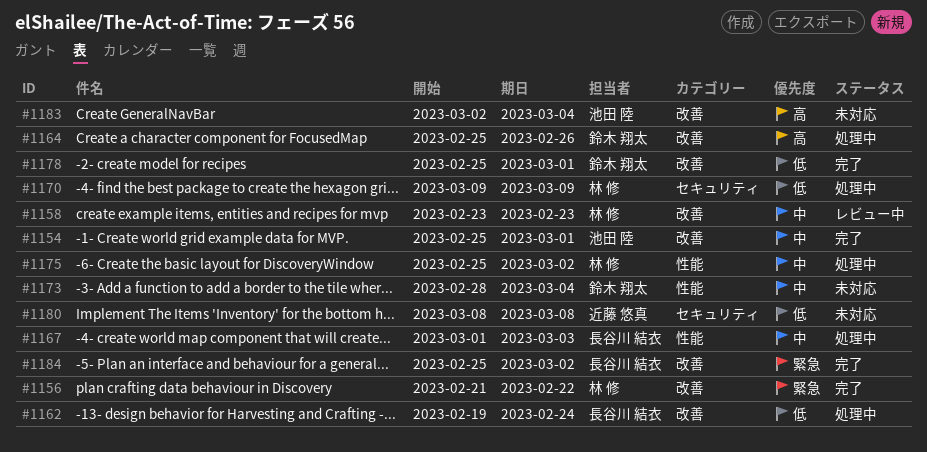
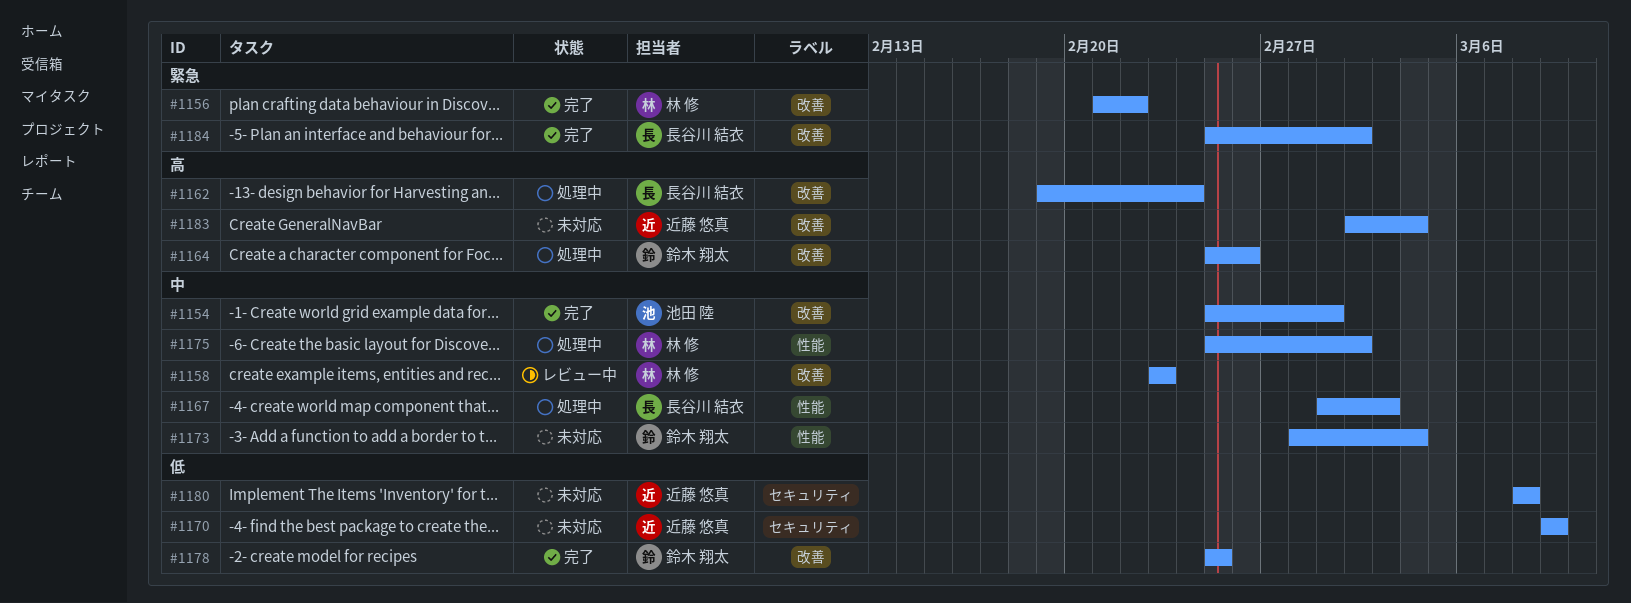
#1162, priority: 低 -> 高
#1170, status: 処理中 -> 未対応
#1170, owner: 林 修 -> 近藤 悠真
#1178, due: Mar 1 -> Feb 25
#1183, owner: 池田 陸 -> 近藤 悠真

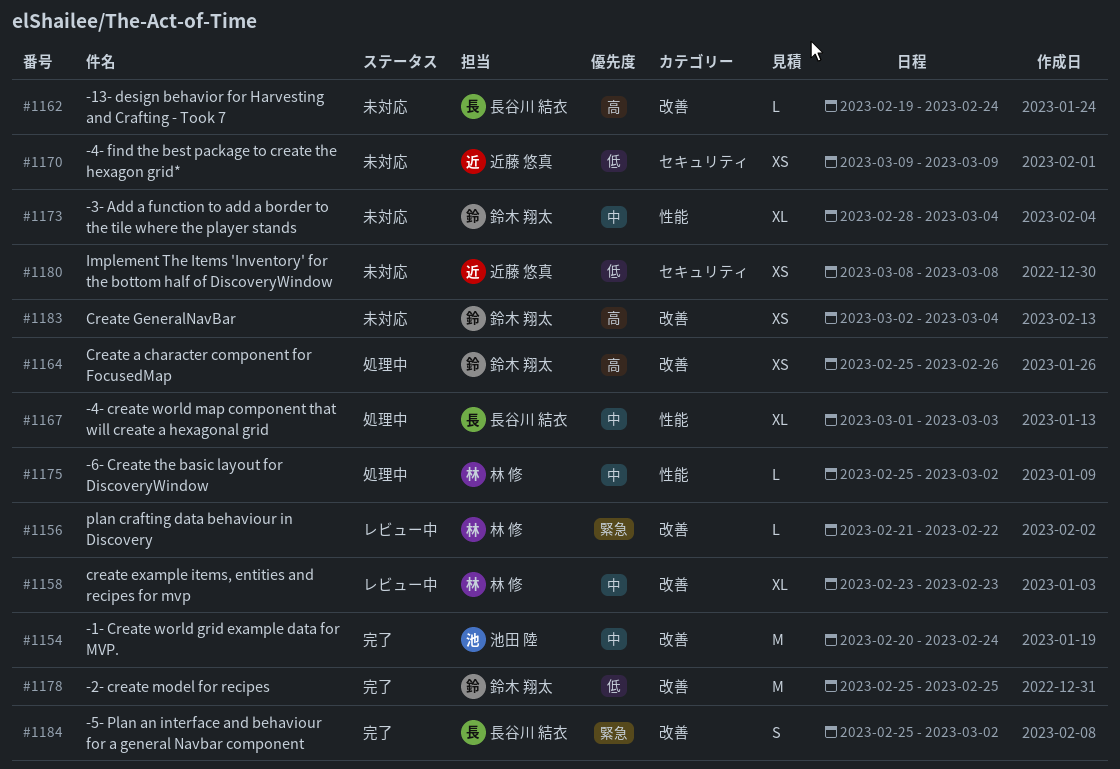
#1154, start: Feb 25 -> Feb 20
#1154, due: Mar 1 -> Feb 24
#1156, status: 完了 -> レビュー中
#1162, status: 処理中 -> 未対応
#1183, owner: 近藤 悠真 -> 鈴木 翔太

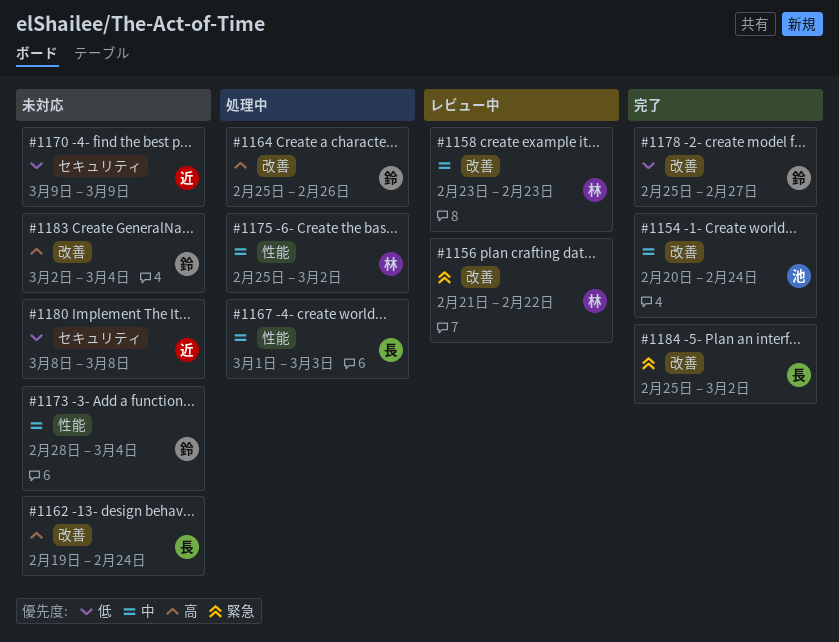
#1178, due: Feb 25 -> Feb 27

